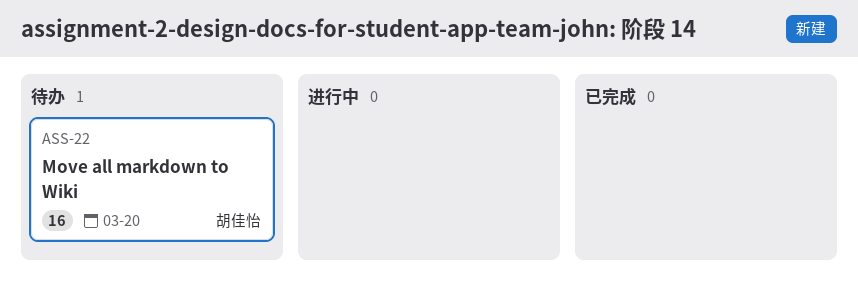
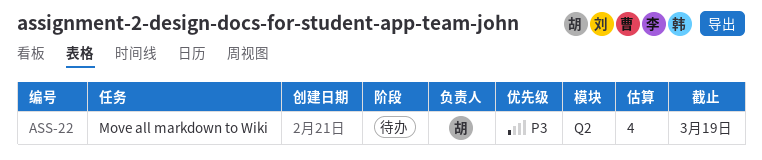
ASS-22, estimate: 16 -> 4
ASS-22, due: Mar 20 -> Mar 19

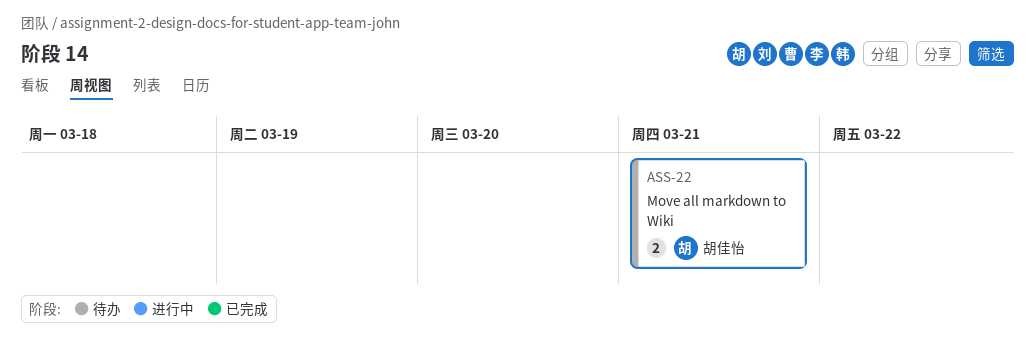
ASS-22, estimate: 4 -> 2
ASS-22, due: Mar 19 -> Mar 21

